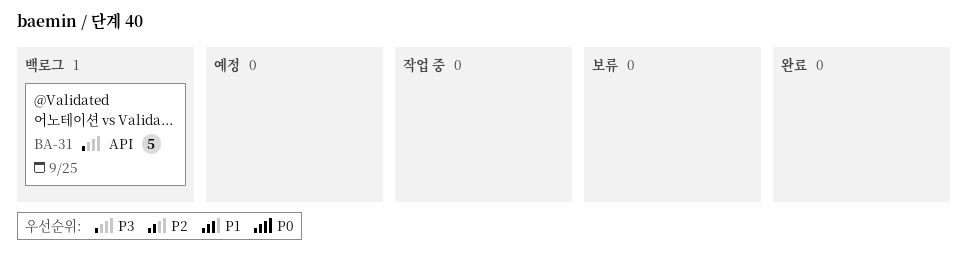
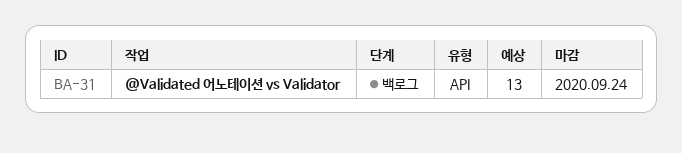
BA-31, estimate: 5 -> 13
BA-31, due: Sep 25 -> Sep 24

